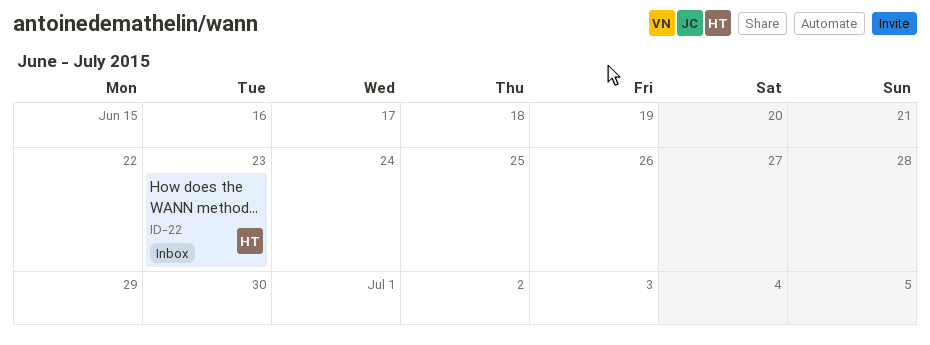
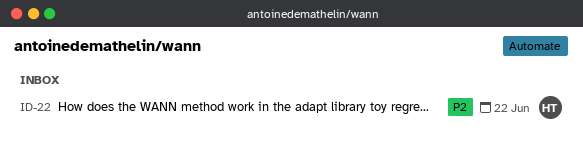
ID-22, due: Jun 23 -> Jun 22

